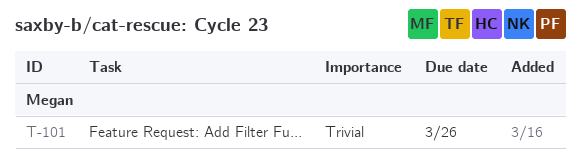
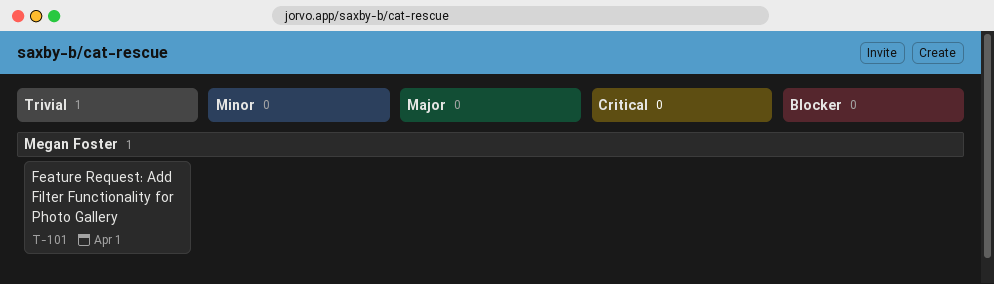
T-101, due: Mar 26 -> Apr 1

